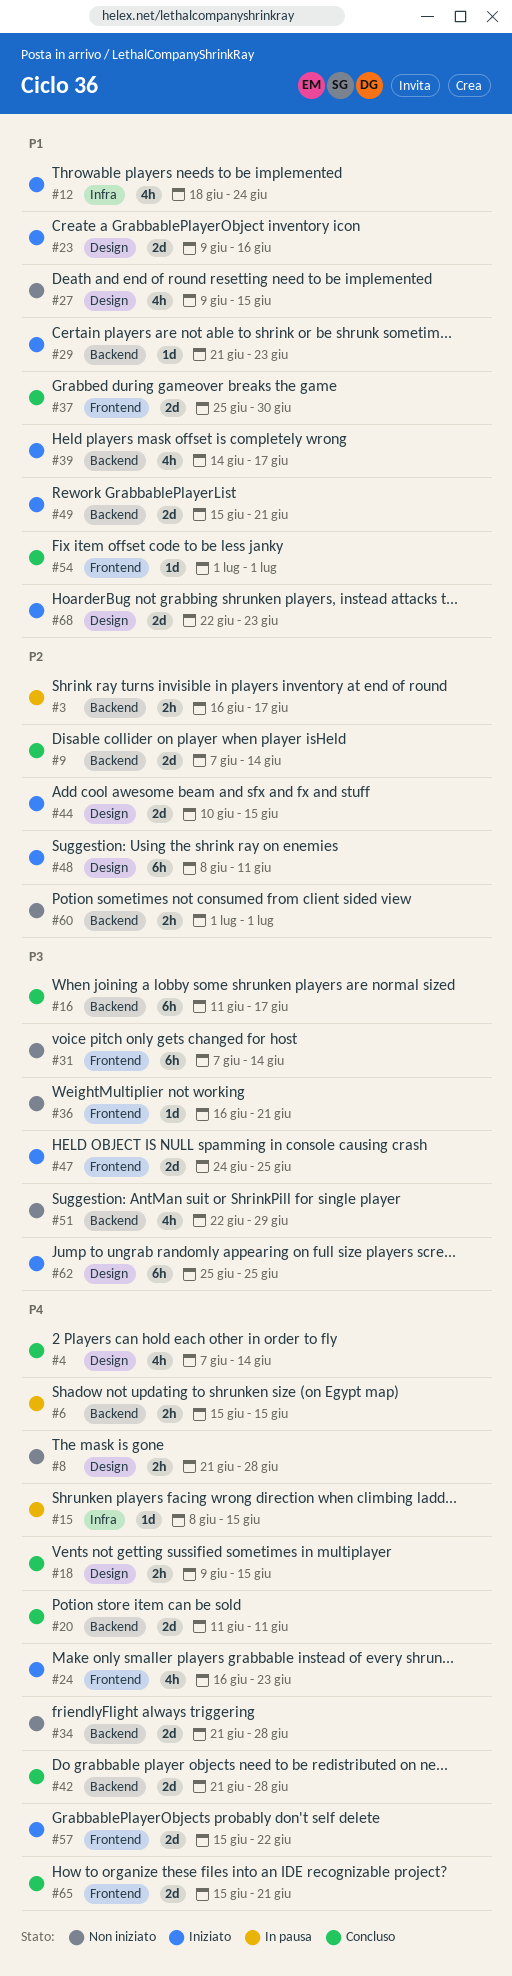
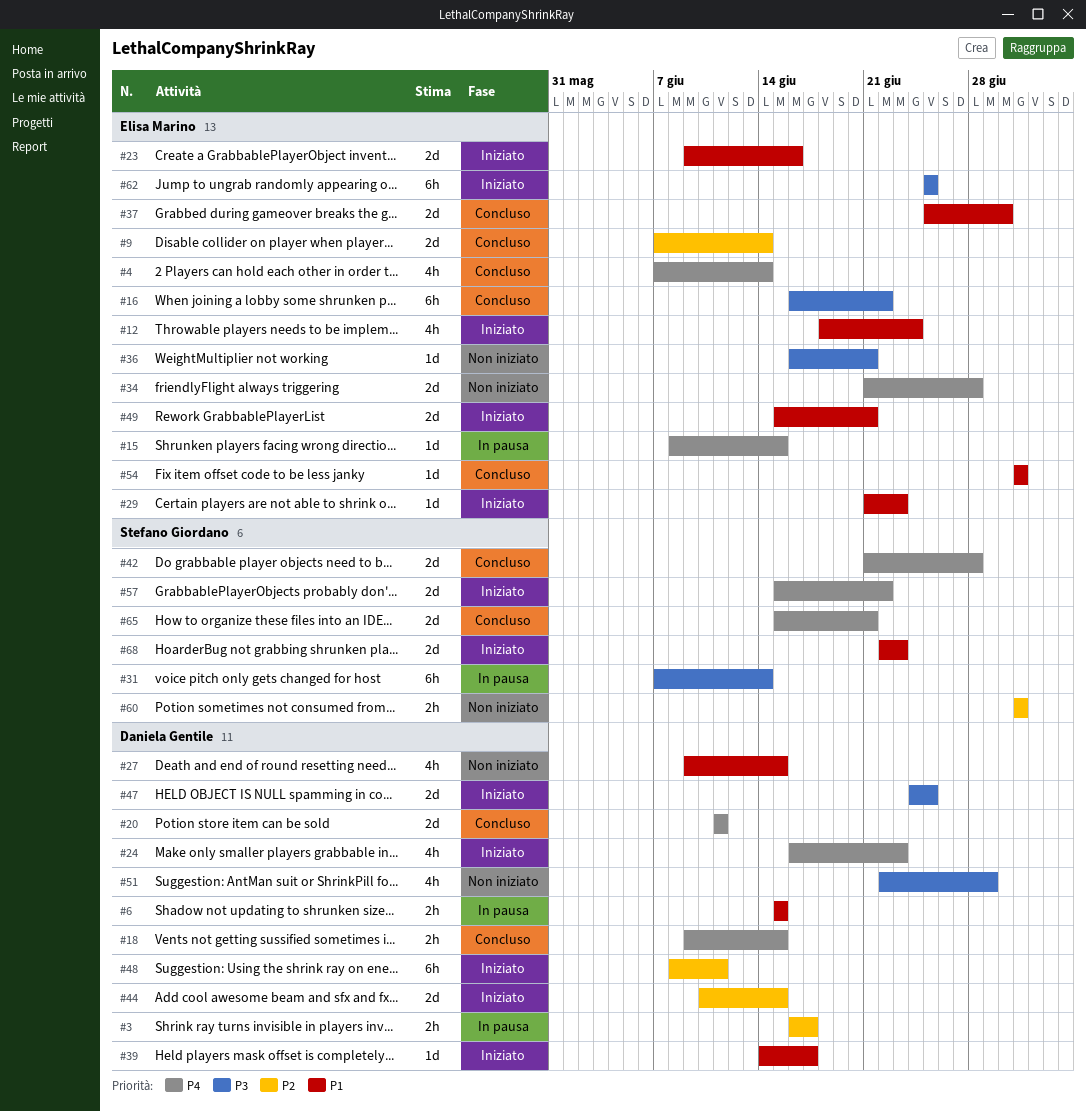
#6, priority: P4 -> P1
#8: present -> none
#16, start: Jun 11 -> Jun 16
#16, due: Jun 17 -> Jun 22
#31, status: Non iniziato -> In pausa
#39, estimate: 4h -> 1d

